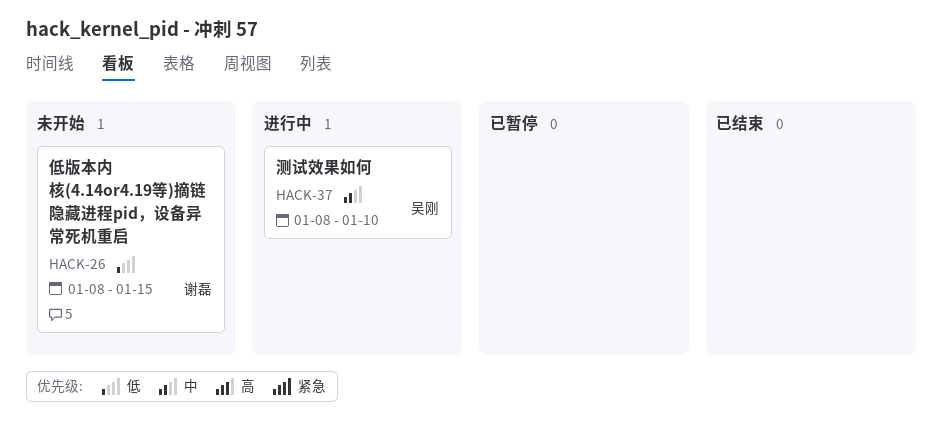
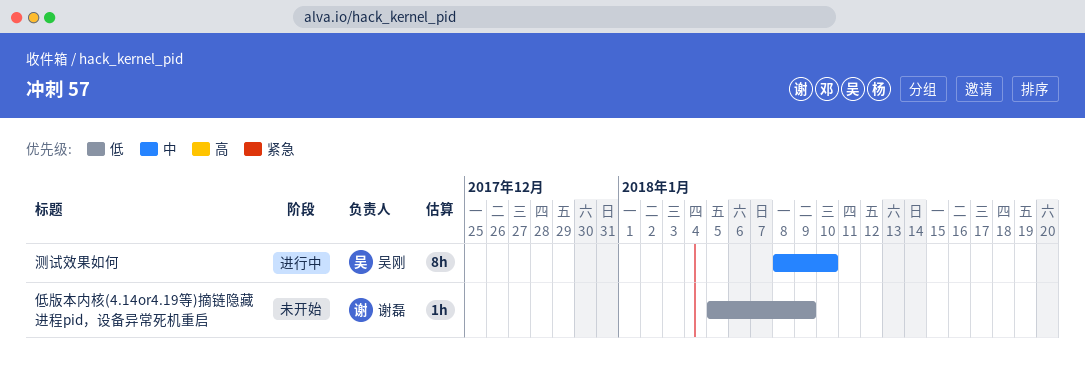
低版本内核(4.14or4.19等)摘链隐藏进程pid，设备异常死机重启, start: Jan 8 -> Jan 5
低版本内核(4.14or4.19等)摘链隐藏进程pid，设备异常死机重启, due: Jan 15 -> Jan 9

